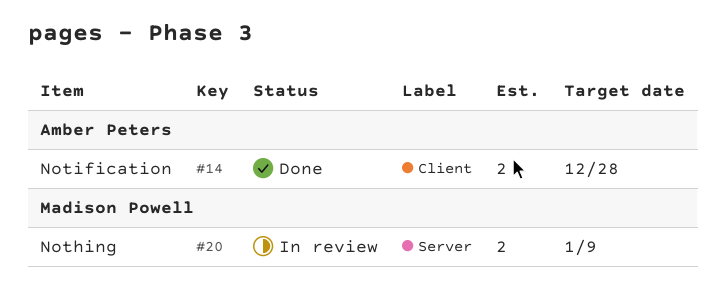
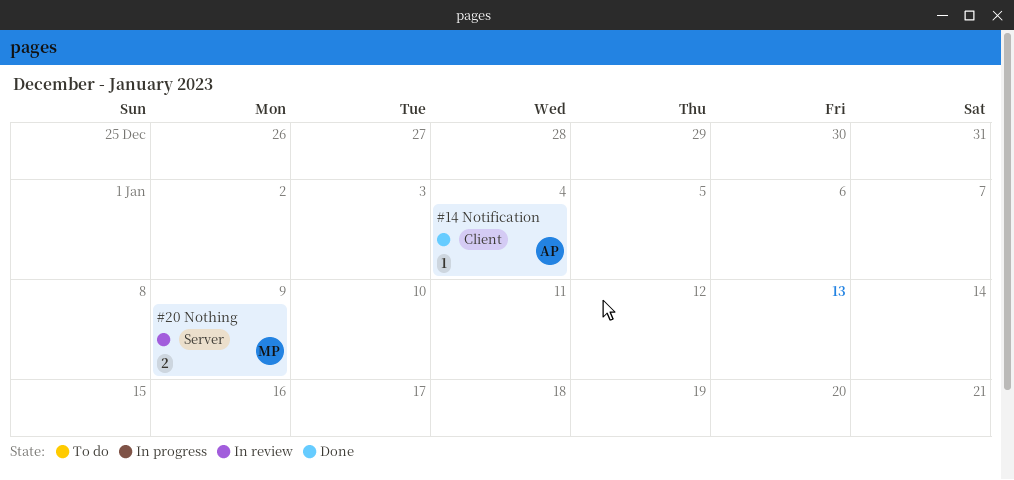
#14, estimate: 2 -> 1
#14, due: Dec 28 -> Jan 4

